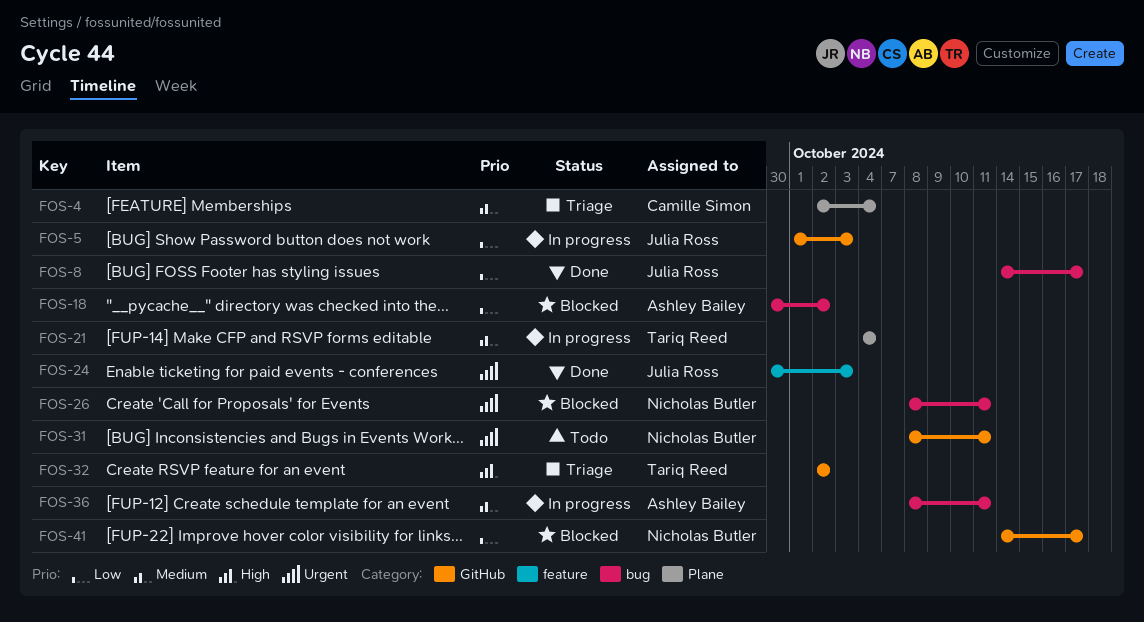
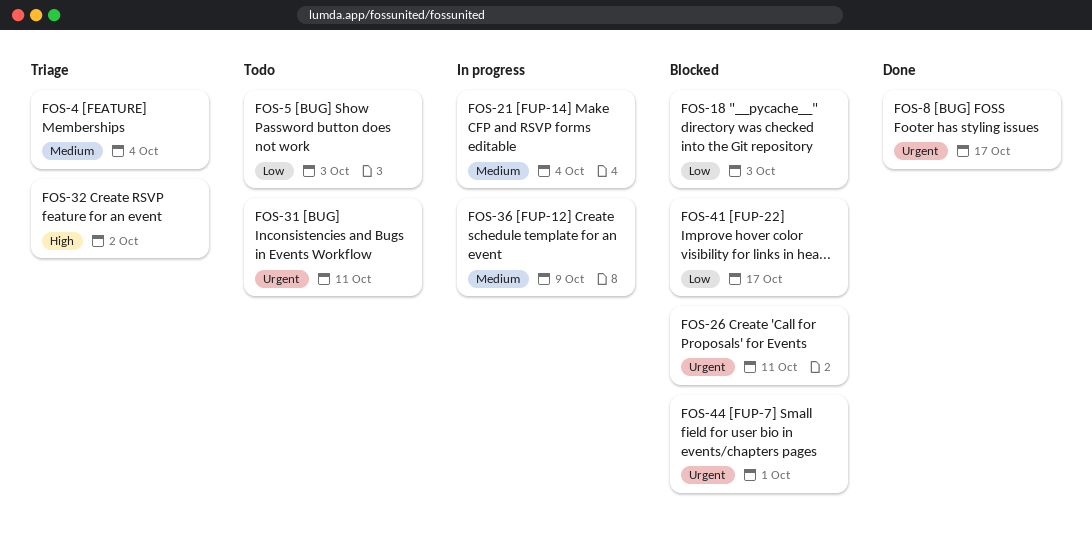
FOS-5, status: In progress -> Todo
FOS-8, priority: Low -> Urgent
FOS-18, due: Oct 2 -> Oct 3
FOS-24: present -> none
FOS-36, due: Oct 11 -> Oct 9
FOS-44: none -> present

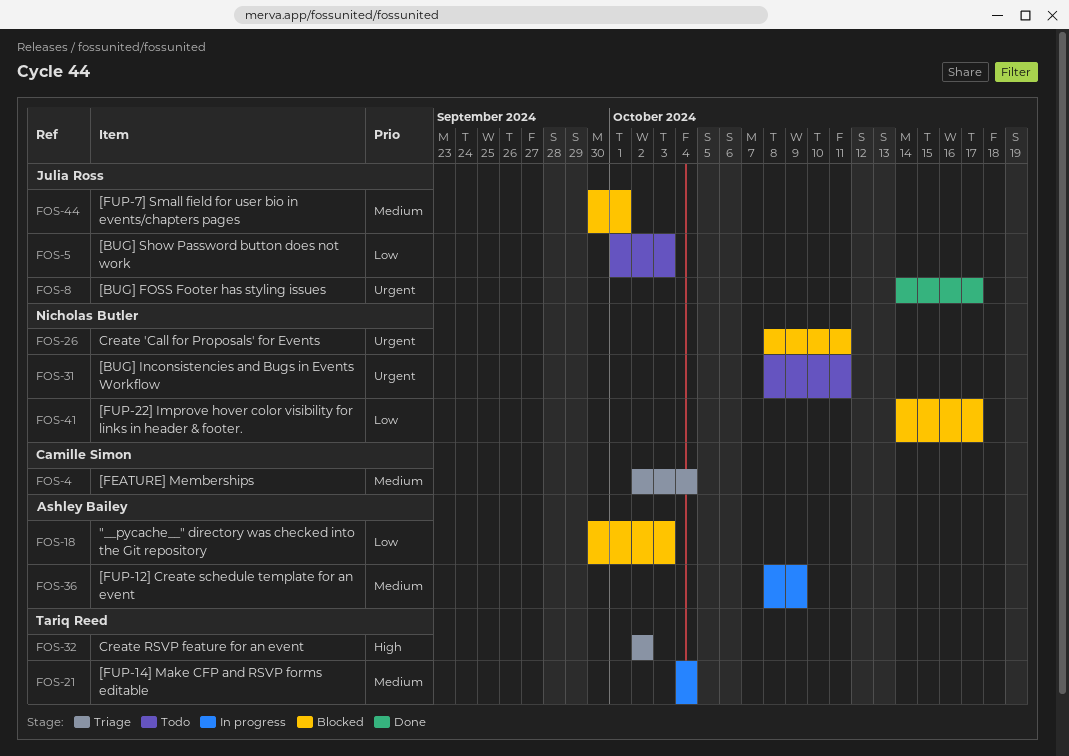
FOS-44, priority: Urgent -> Medium

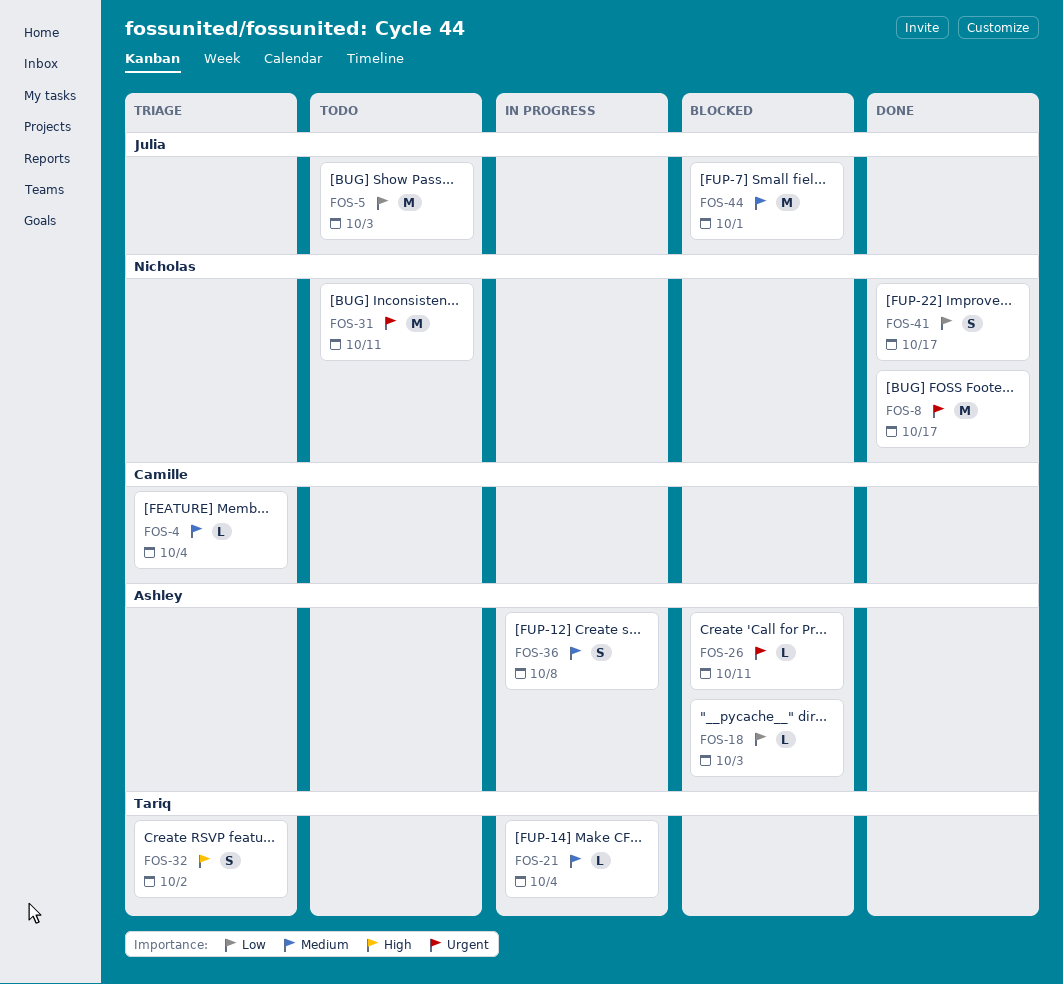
FOS-8, owner: Julia Ross -> Nicholas Butler
FOS-26, owner: Nicholas Butler -> Ashley Bailey
FOS-36, due: Oct 9 -> Oct 8
FOS-41, status: Blocked -> Done

